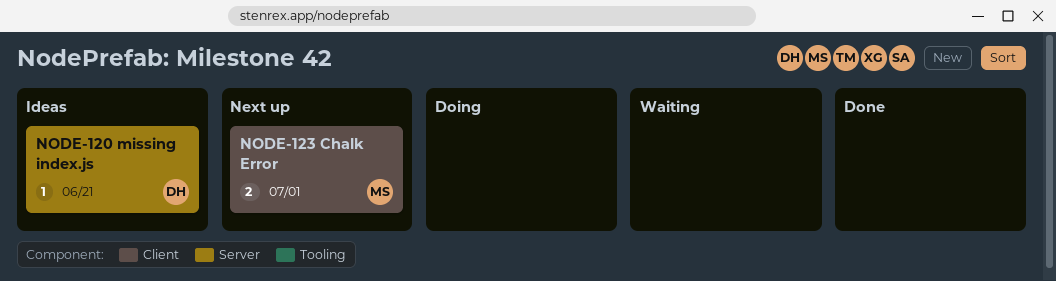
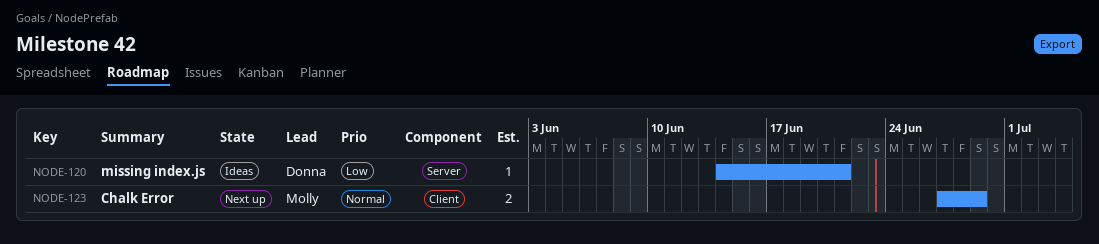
NODE-123, due: Jul 1 -> Jun 29

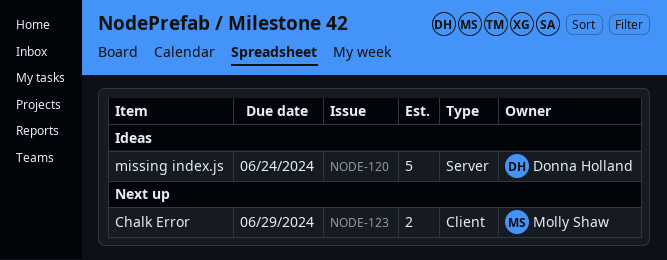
NODE-120, estimate: 1 -> 5
NODE-120, due: Jun 21 -> Jun 24

